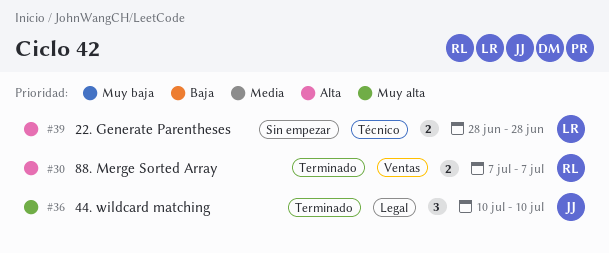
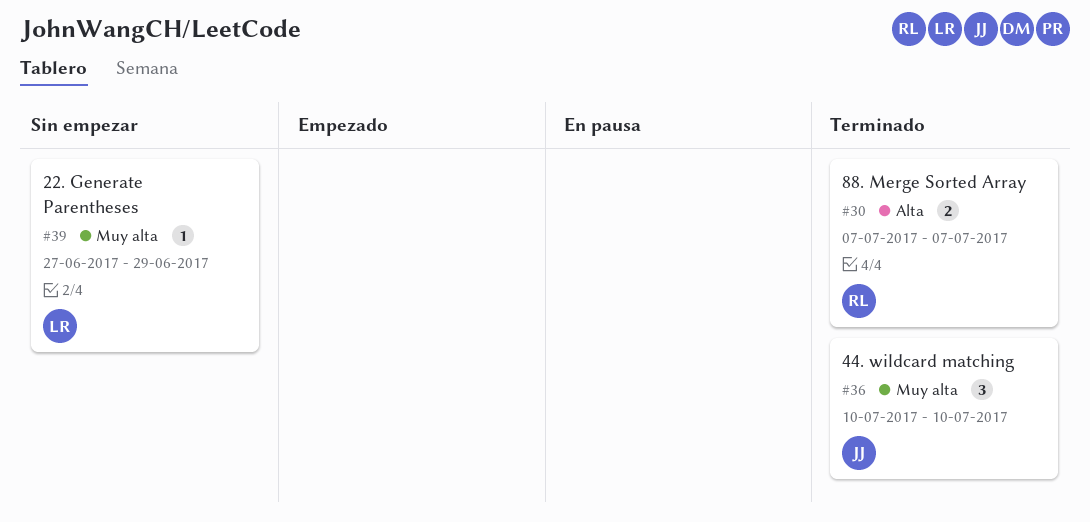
#39, priority: Alta -> Muy alta
#39, estimate: 2 -> 1
#39, start: Jun 28 -> Jun 27
#39, due: Jun 28 -> Jun 29

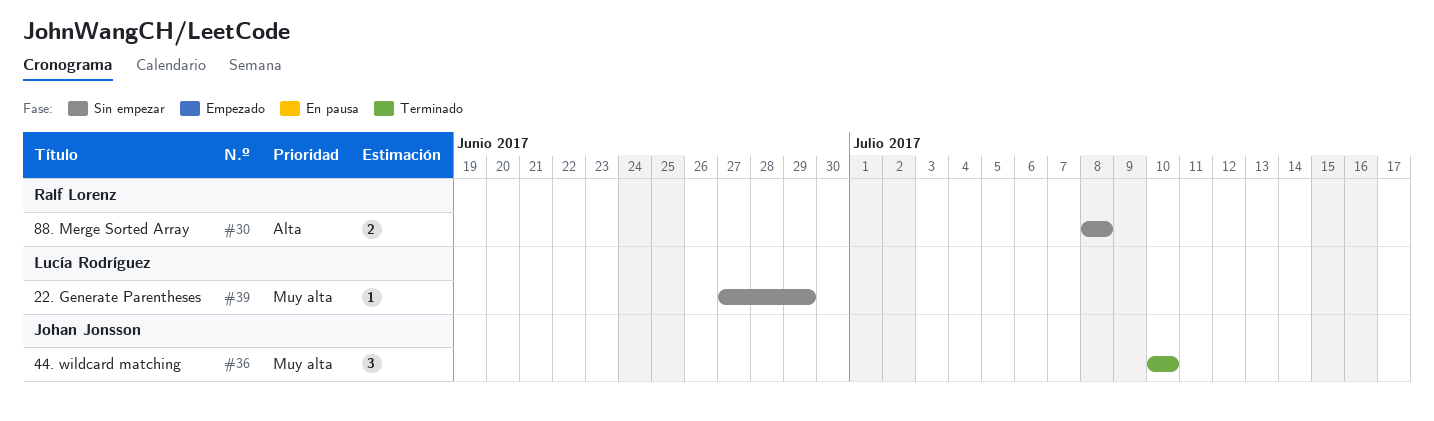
#30, status: Terminado -> Sin empezar
#30, start: Jul 7 -> Jul 8
#30, due: Jul 7 -> Jul 8

